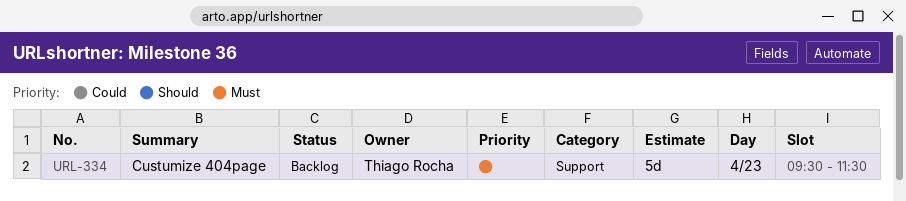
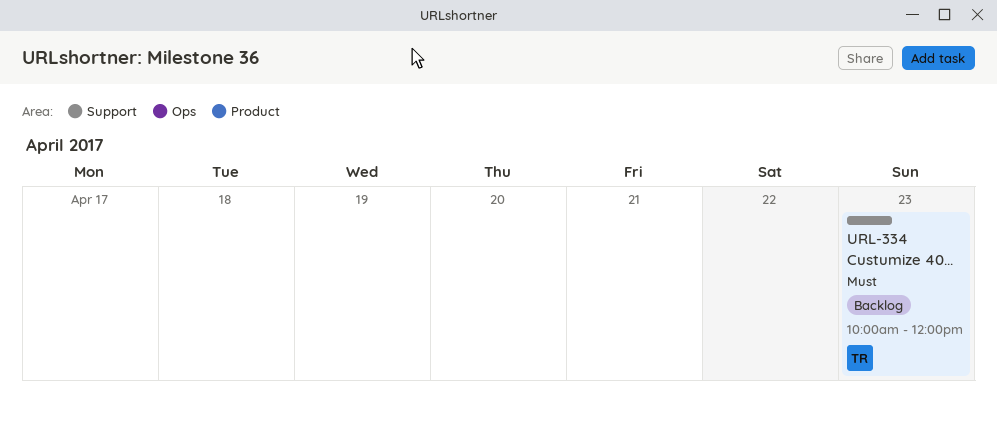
URL-334, begins: 09:30 -> 10:00
URL-334, ends: 11:30 -> 12:00

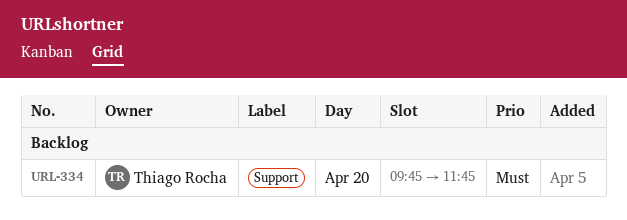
URL-334, day: Apr 23 -> Apr 20
URL-334, begins: 10:00 -> 09:45
URL-334, ends: 12:00 -> 11:45

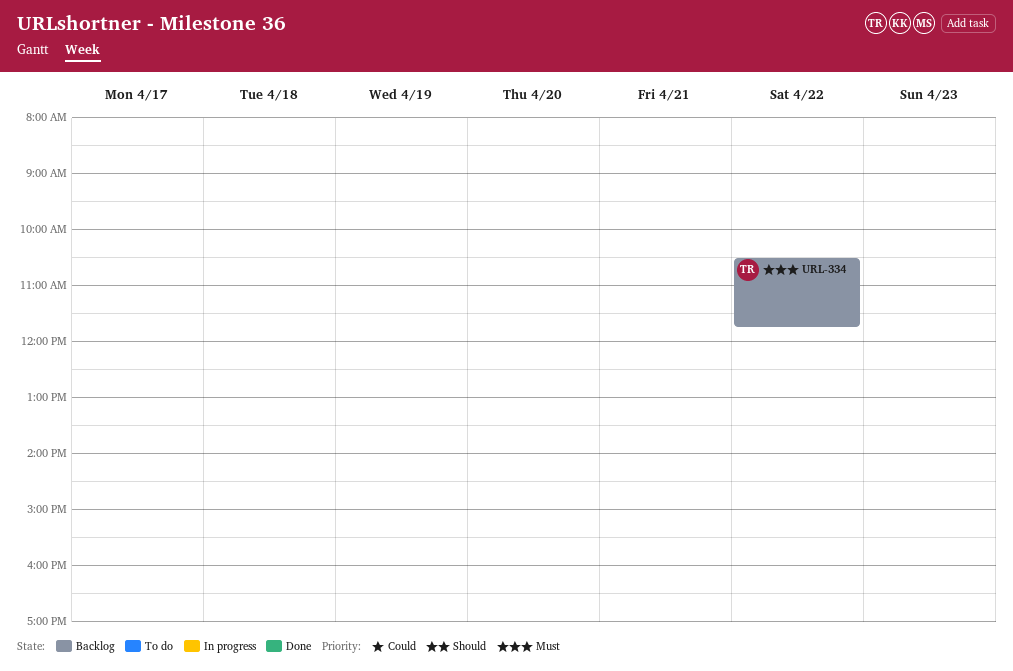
URL-334, day: Apr 20 -> Apr 22
URL-334, begins: 09:45 -> 10:30

